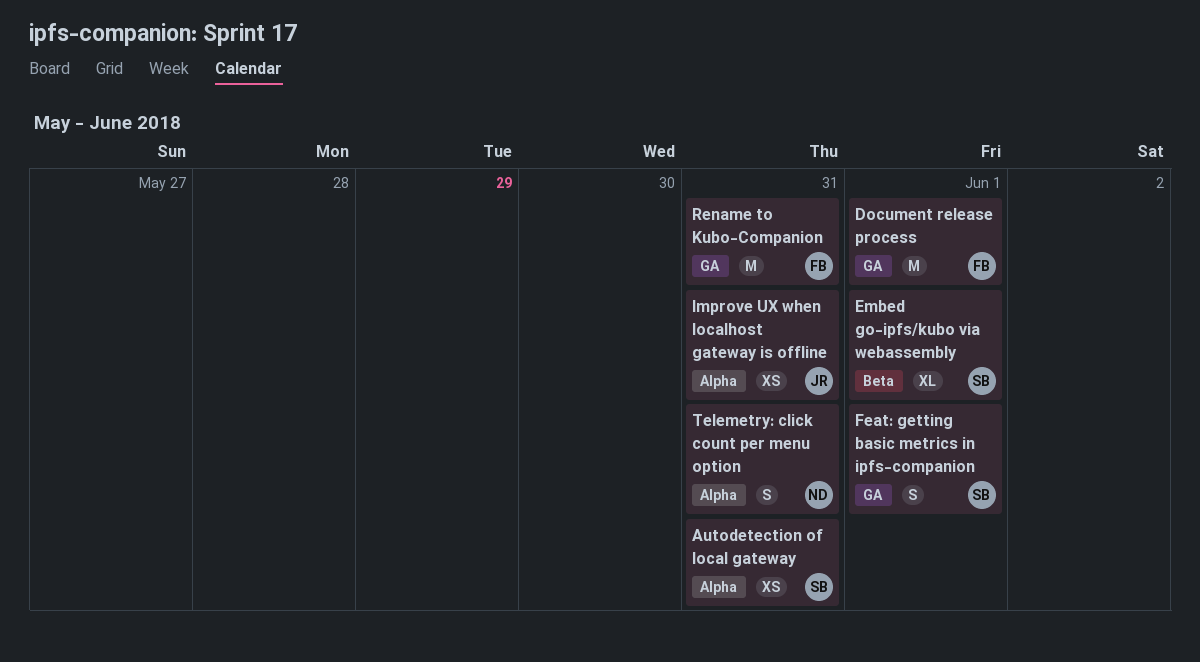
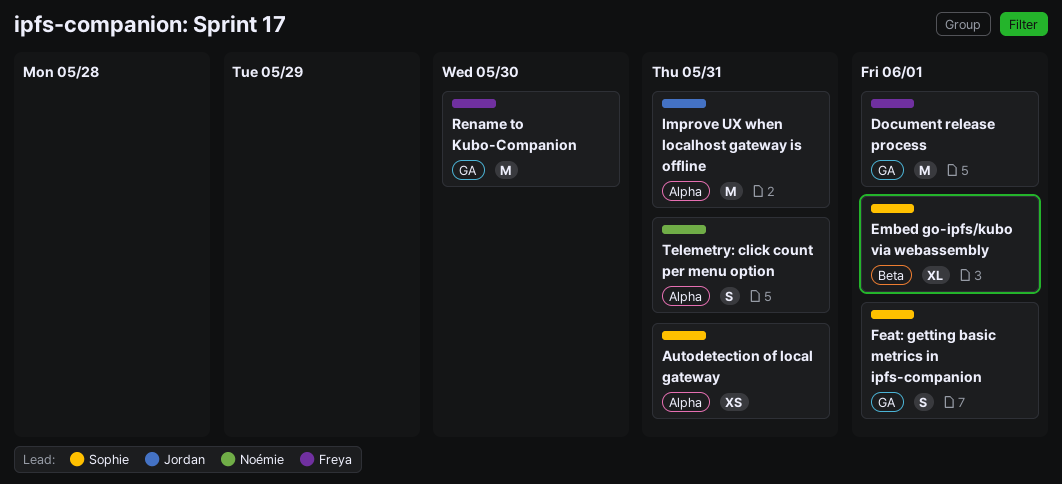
Improve UX when localhost gateway is offline, estimate: XS -> M
Rename to Kubo-Companion, due: May 31 -> May 30

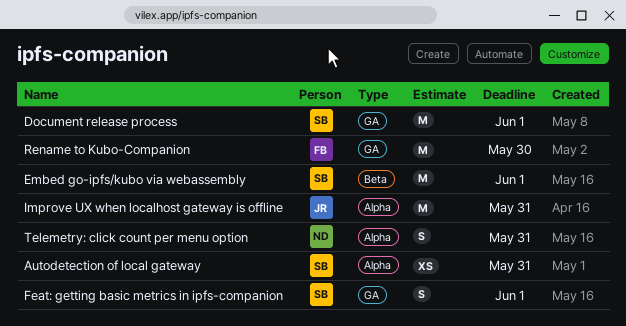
Document release process, owner: Freya -> Sophie
Embed go-ipfs/kubo via webassembly, estimate: XL -> M

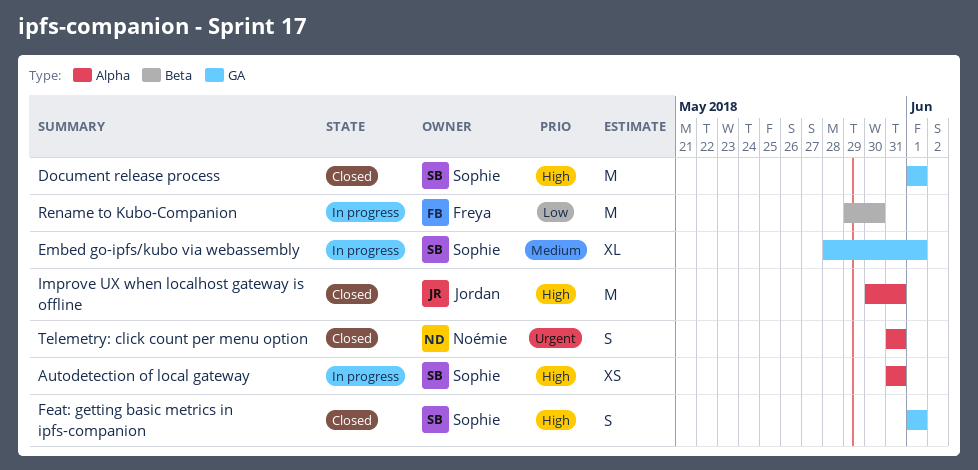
Embed go-ipfs/kubo via webassembly, label: Beta -> GA
Embed go-ipfs/kubo via webassembly, estimate: M -> XL
Rename to Kubo-Companion, label: GA -> Beta

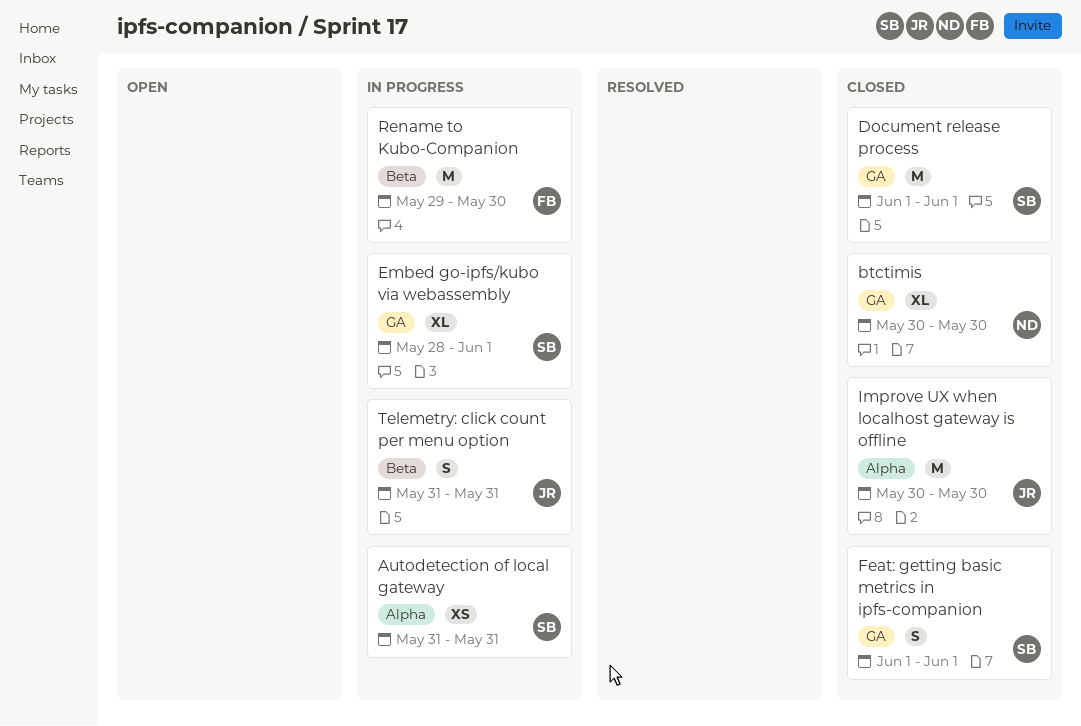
btctimis: none -> present
Improve UX when localhost gateway is offline, due: May 31 -> May 30
Telemetry: click count per menu option, status: Closed -> In progress
Telemetry: click count per menu option, owner: Noémie -> Jordan
Telemetry: click count per menu option, label: Alpha -> Beta

